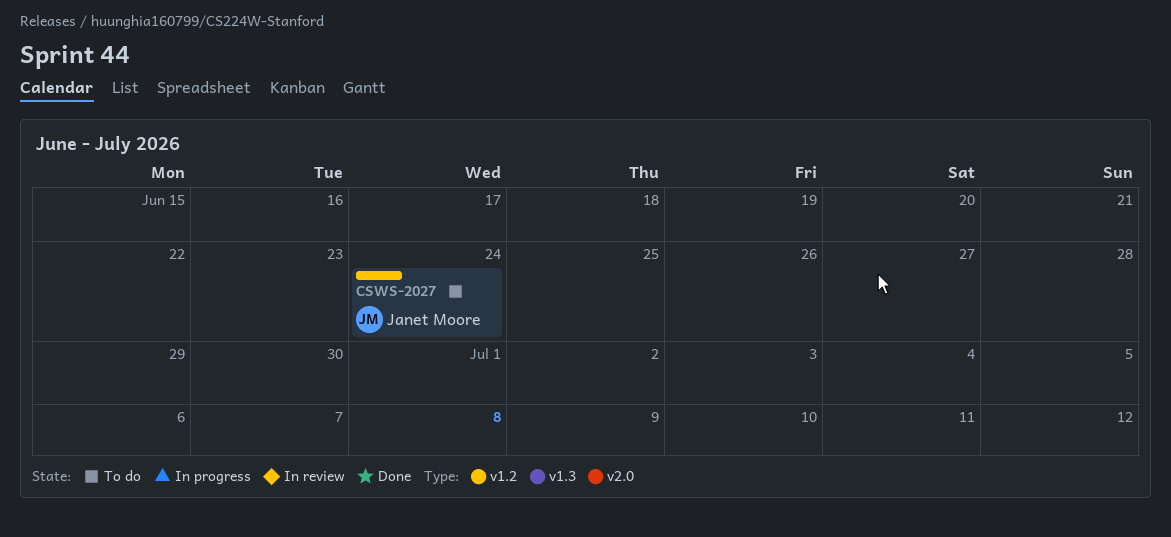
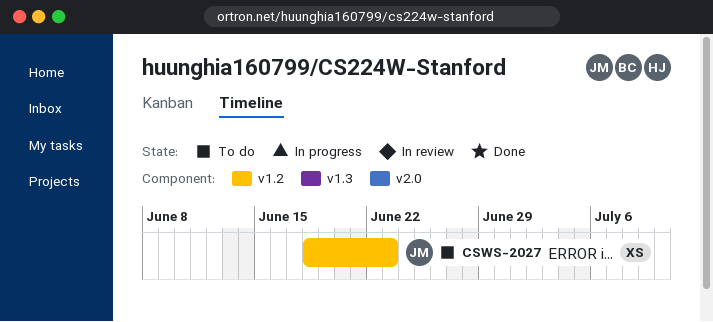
CSWS-2027, due: Jun 24 -> Jun 23

